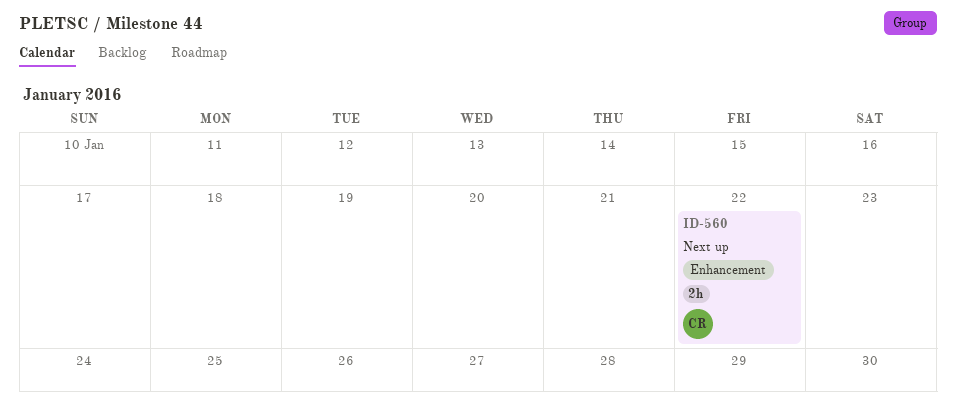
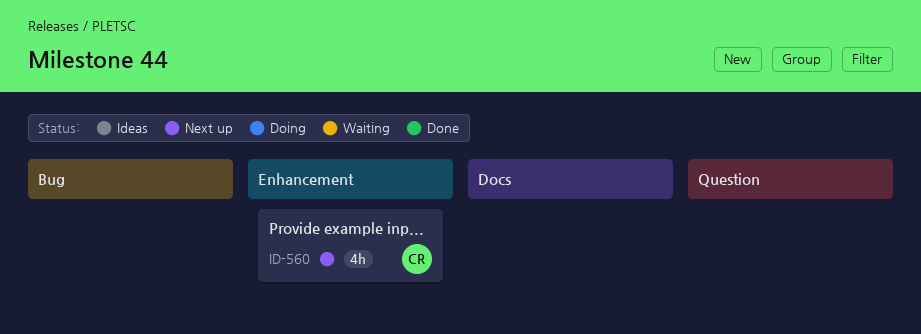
ID-560, estimate: 2h -> 4h

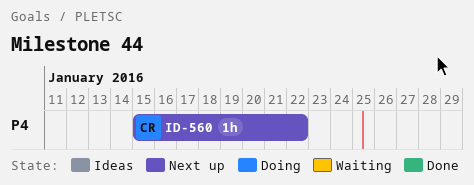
ID-560, estimate: 4h -> 1h

